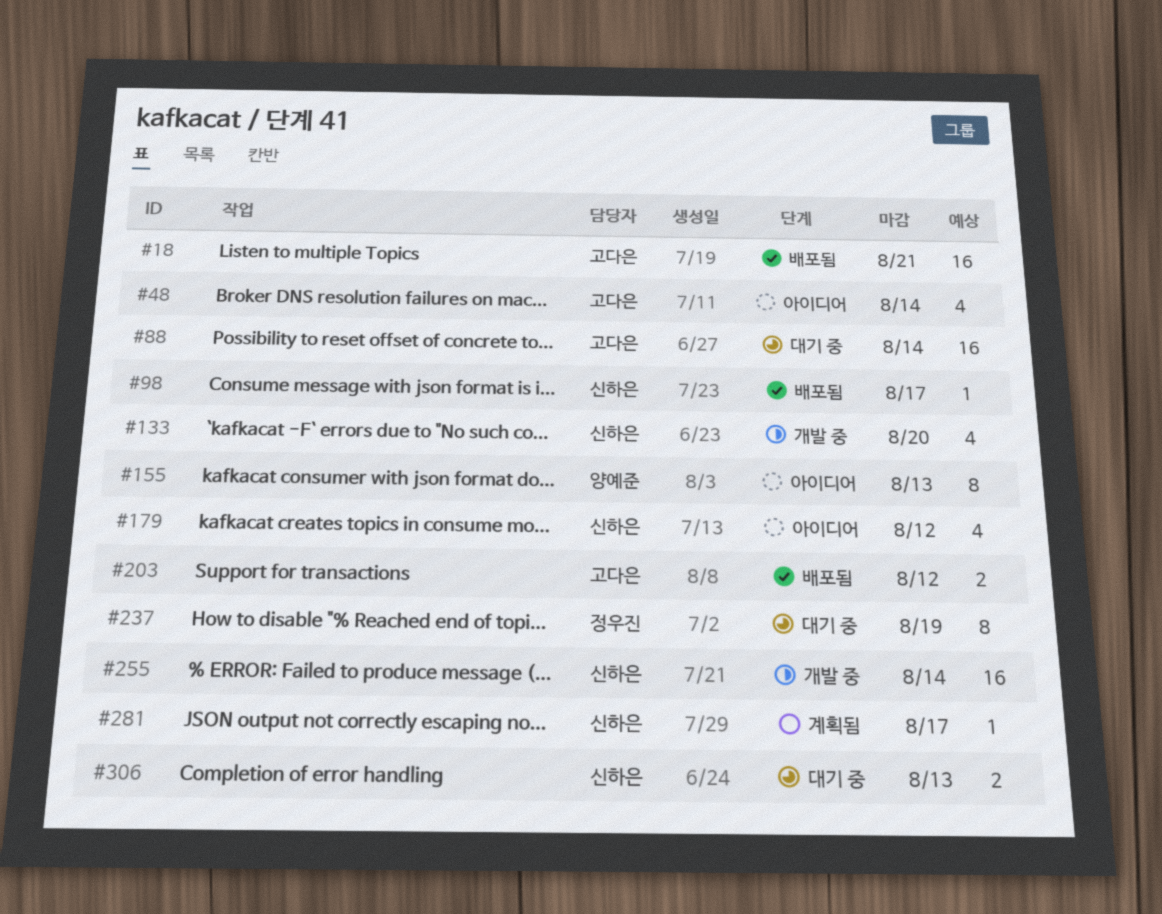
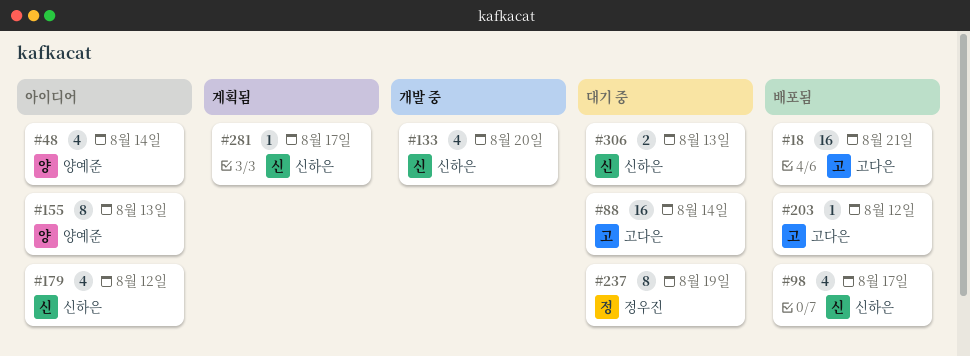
#48, owner: 고다은 -> 양예준
#98, estimate: 1 -> 4
#203, estimate: 2 -> 1
#255: present -> none

